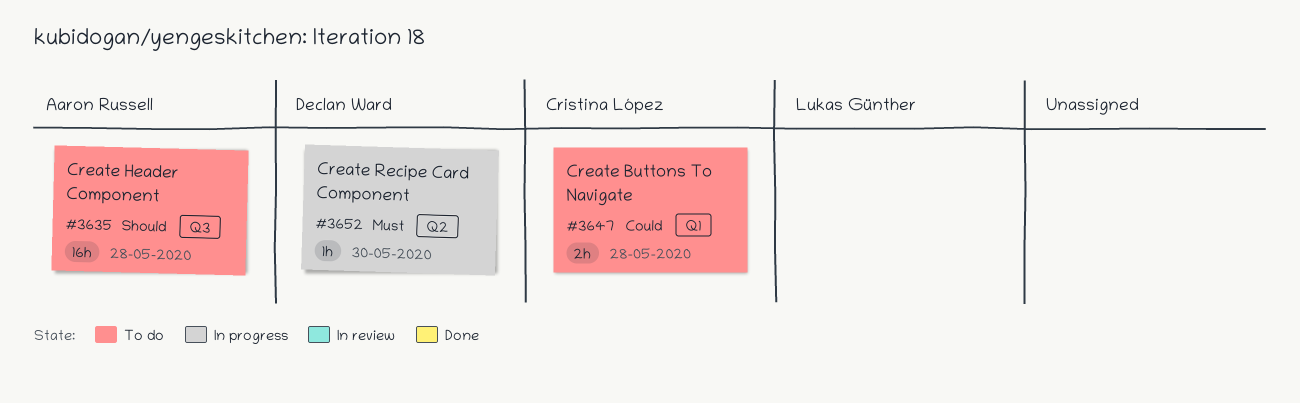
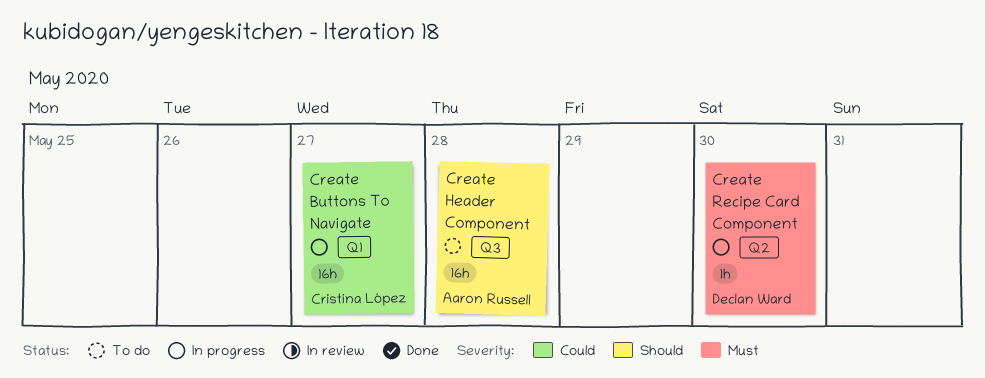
Create Buttons To Navigate, status: To do -> In progress
Create Buttons To Navigate, estimate: 2h -> 16h
Create Buttons To Navigate, due: May 28 -> May 27

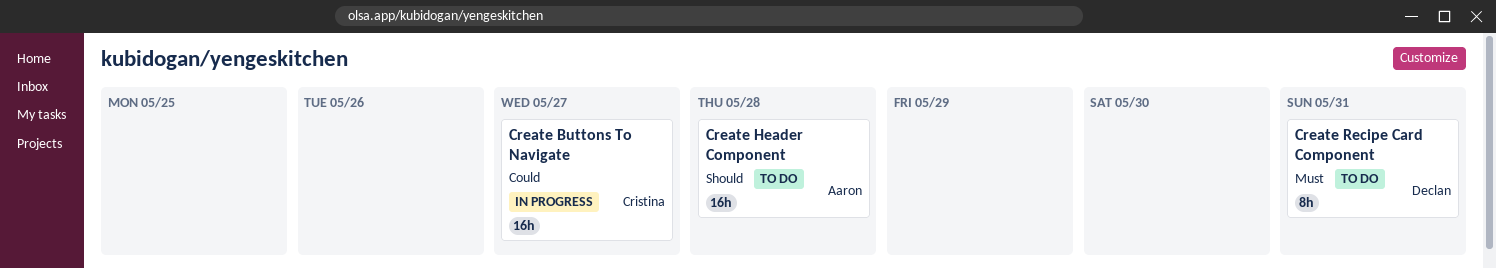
Create Recipe Card Component, status: In progress -> To do
Create Recipe Card Component, estimate: 1h -> 8h
Create Recipe Card Component, due: May 30 -> May 31

